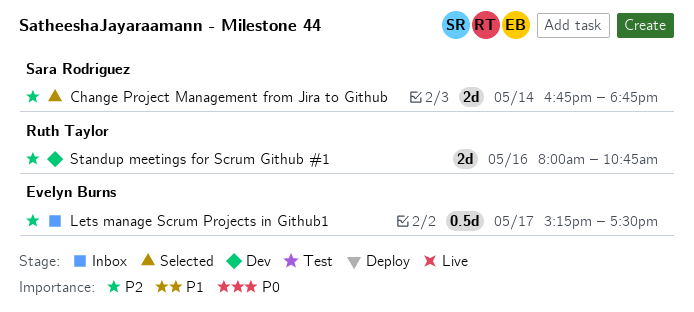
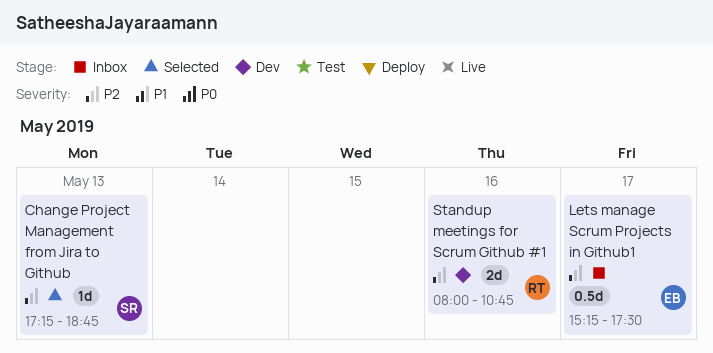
Change Project Management from Jira to Github, estimate: 2d -> 1d
Change Project Management from Jira to Github, day: May 14 -> May 13
Change Project Management from Jira to Github, begins: 16:45 -> 17:15

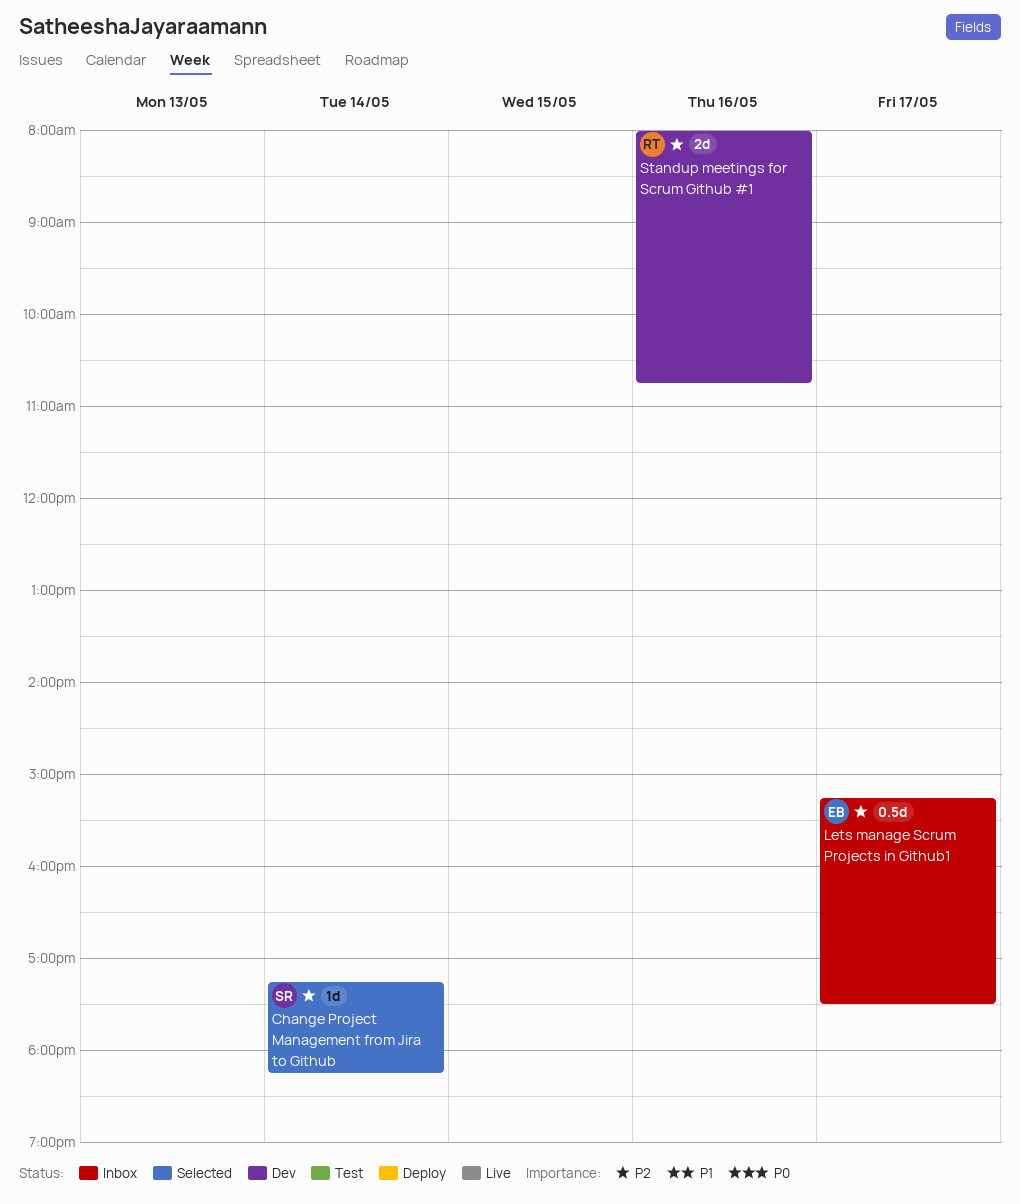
Change Project Management from Jira to Github, day: May 13 -> May 14
Change Project Management from Jira to Github, ends: 18:45 -> 18:15

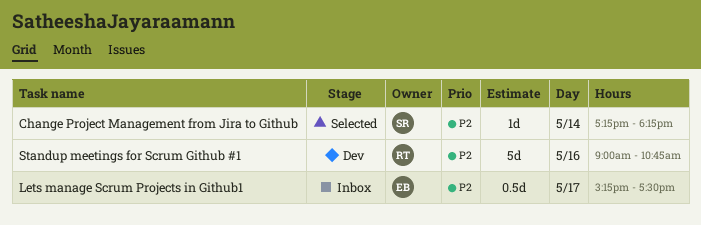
Standup meetings for Scrum Github #1, estimate: 2d -> 5d
Standup meetings for Scrum Github #1, begins: 08:00 -> 09:00

